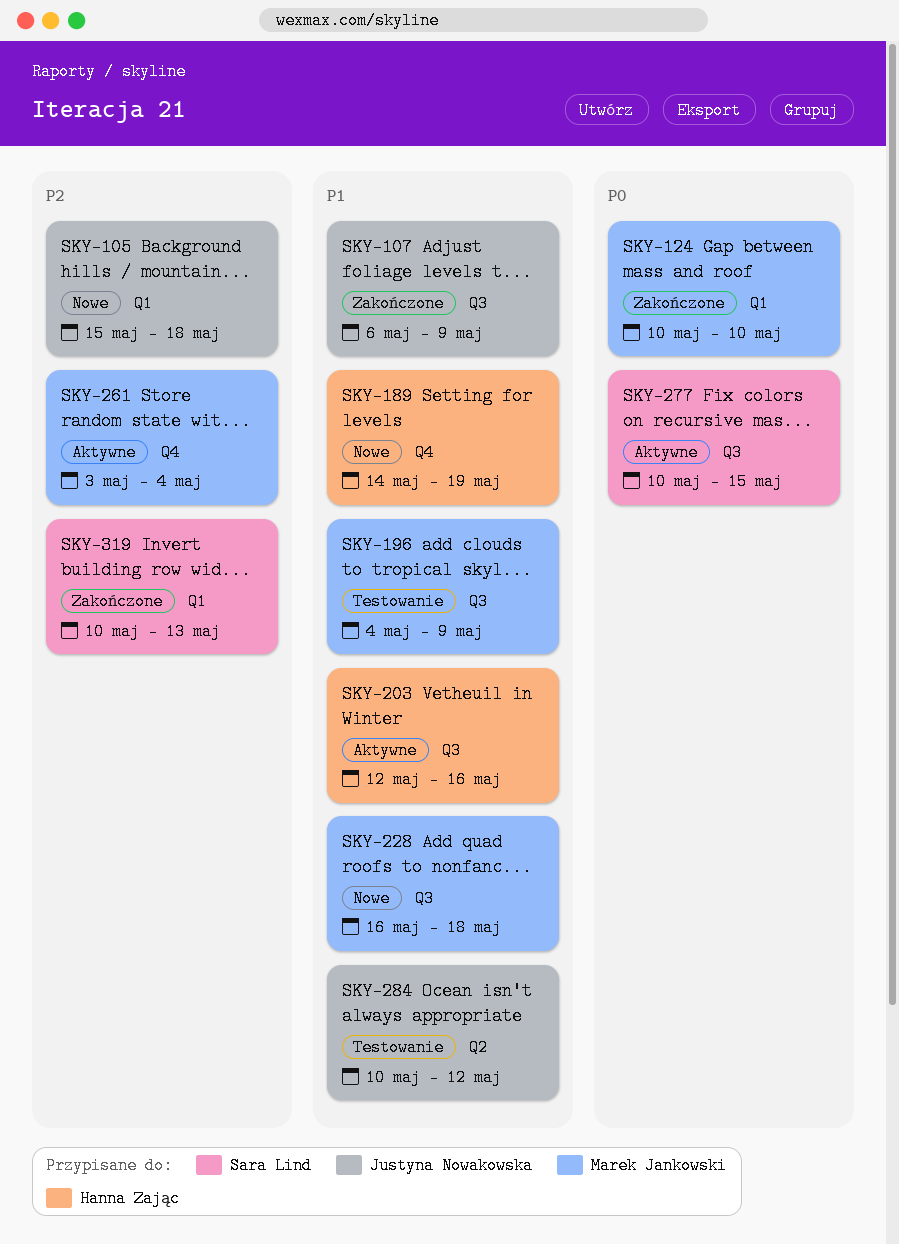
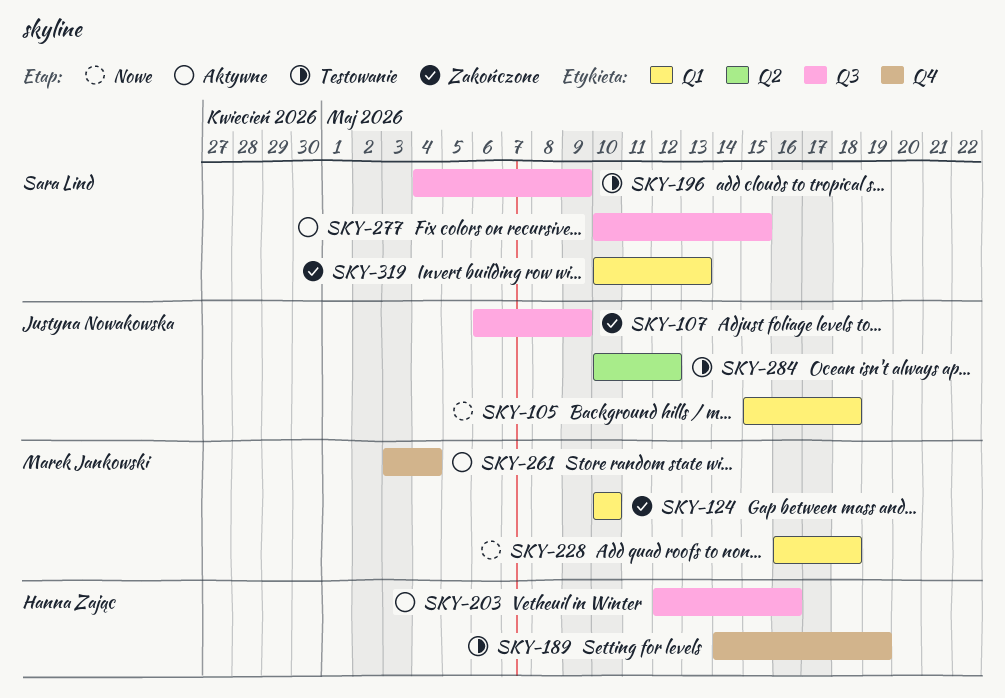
SKY-189, status: Nowe -> Testowanie
SKY-196, owner: Marek Jankowski -> Sara Lind
SKY-228, label: Q3 -> Q1

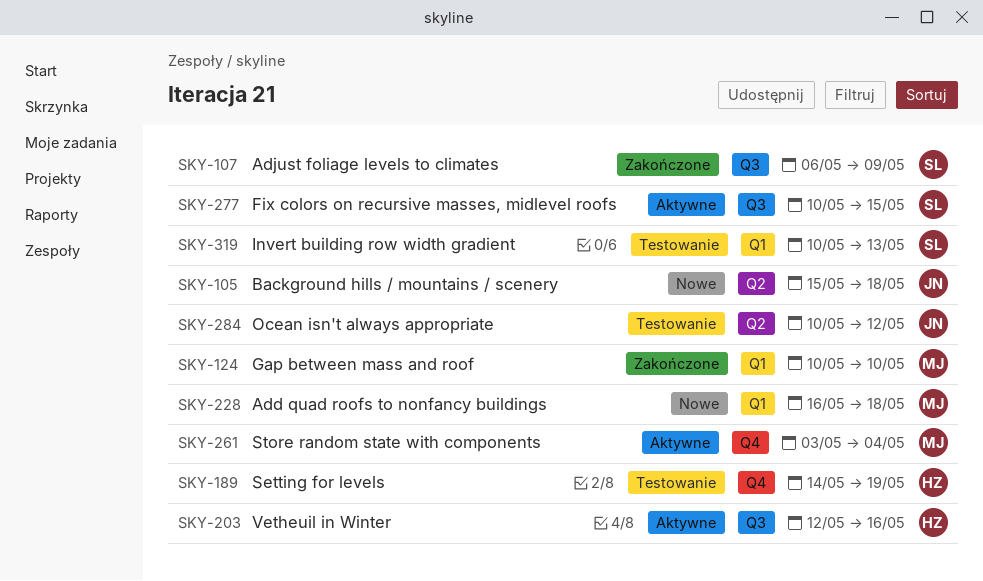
SKY-105, label: Q1 -> Q2
SKY-107, owner: Justyna Nowakowska -> Sara Lind
SKY-196: present -> none
SKY-319, status: Zakończone -> Testowanie

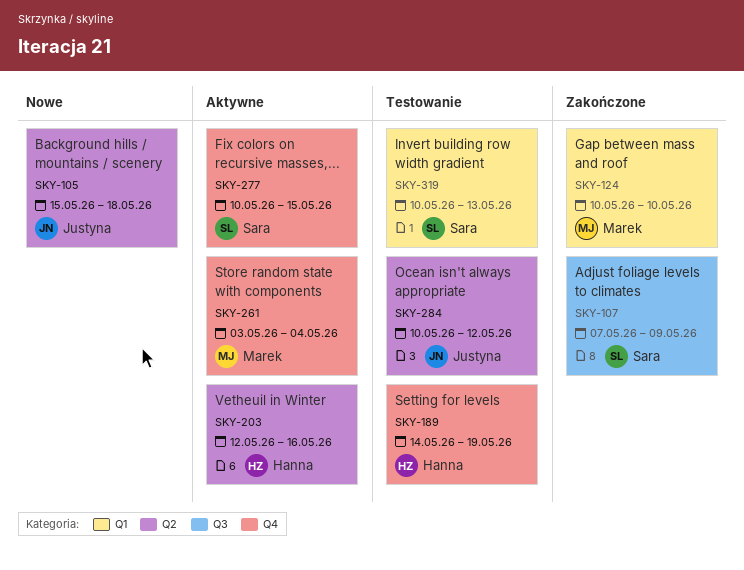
SKY-107, start: May 6 -> May 7
SKY-203, label: Q3 -> Q2
SKY-228: present -> none
SKY-277, label: Q3 -> Q4

